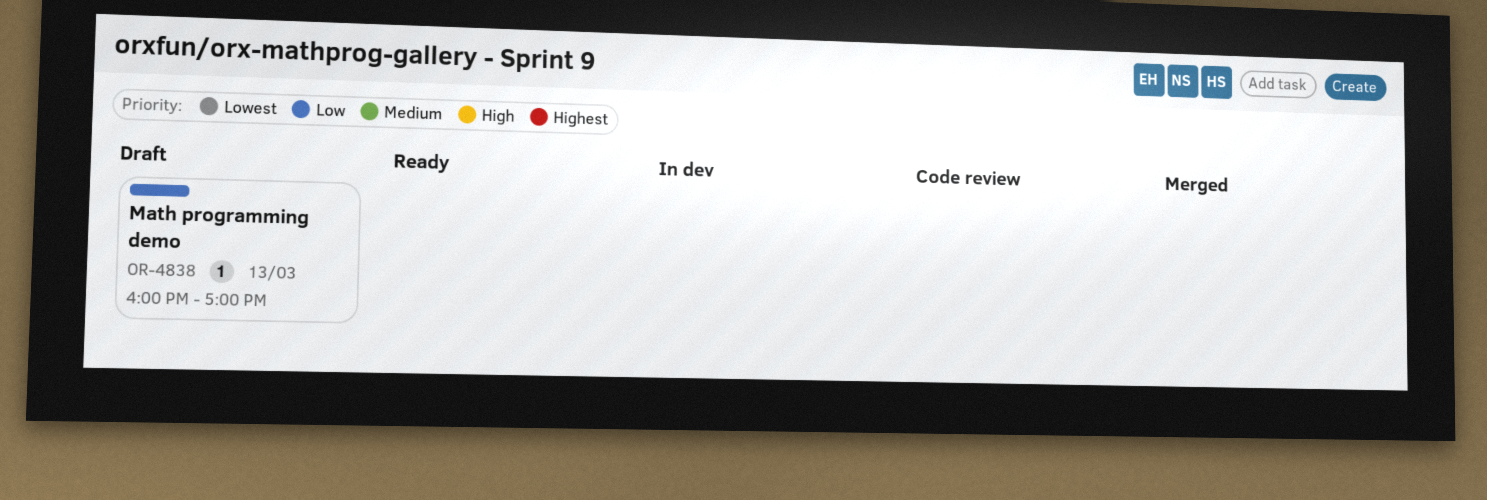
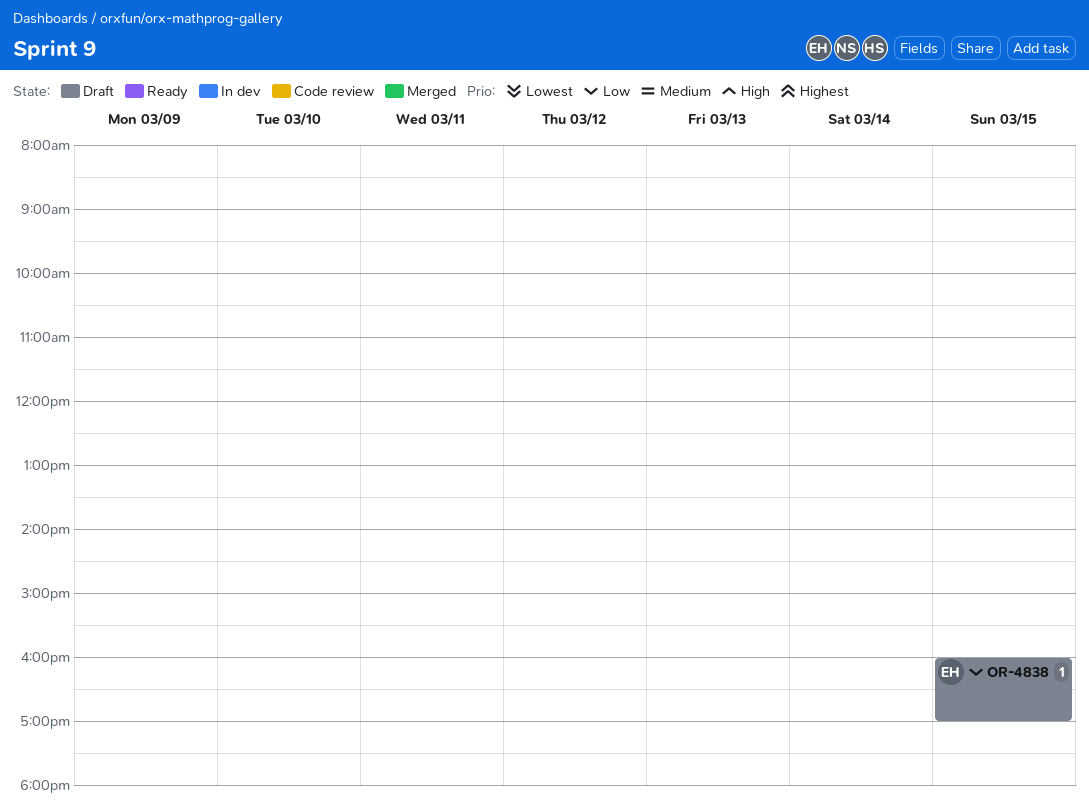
OR-4838, day: Mar 13 -> Mar 15

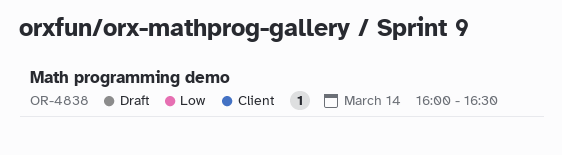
OR-4838, day: Mar 15 -> Mar 14
OR-4838, ends: 17:00 -> 16:30

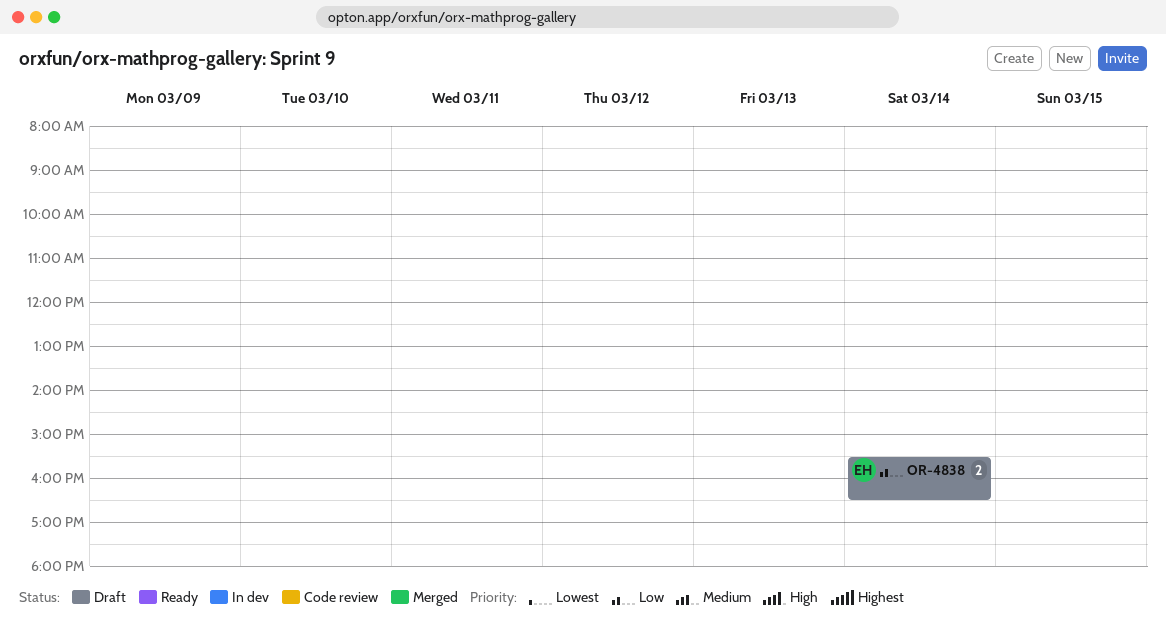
OR-4838, estimate: 1 -> 2
OR-4838, begins: 16:00 -> 15:30

